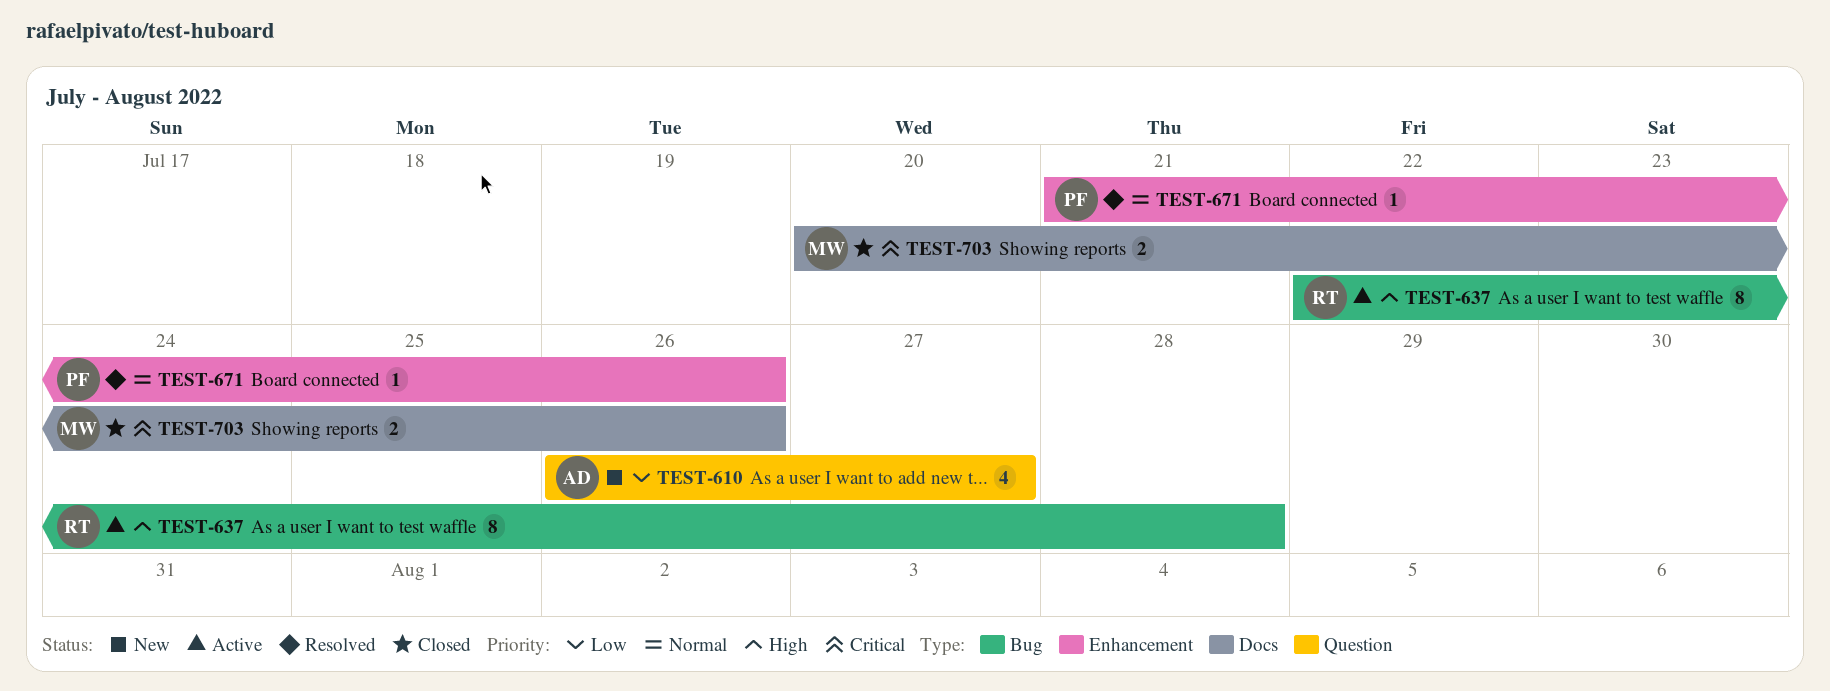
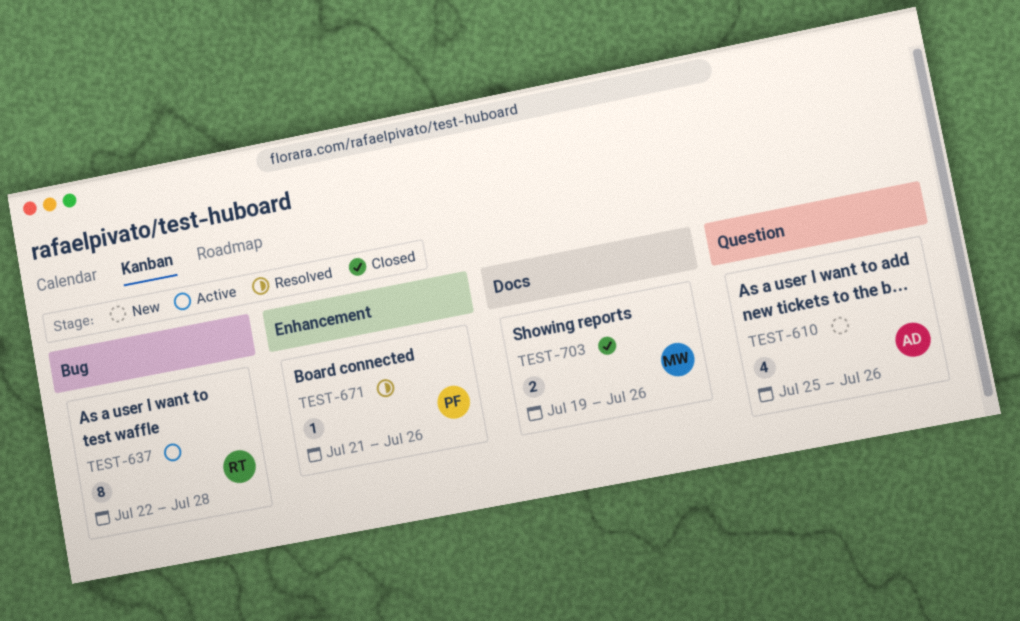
TEST-610, start: Jul 26 -> Jul 25
TEST-610, due: Jul 27 -> Jul 26
TEST-703, start: Jul 20 -> Jul 19

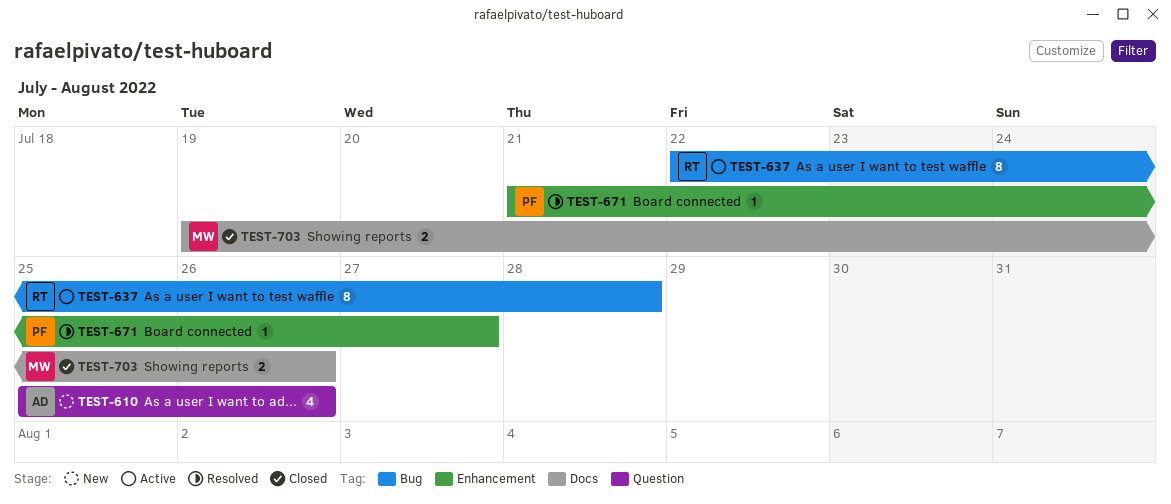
TEST-671, due: Jul 26 -> Jul 27

